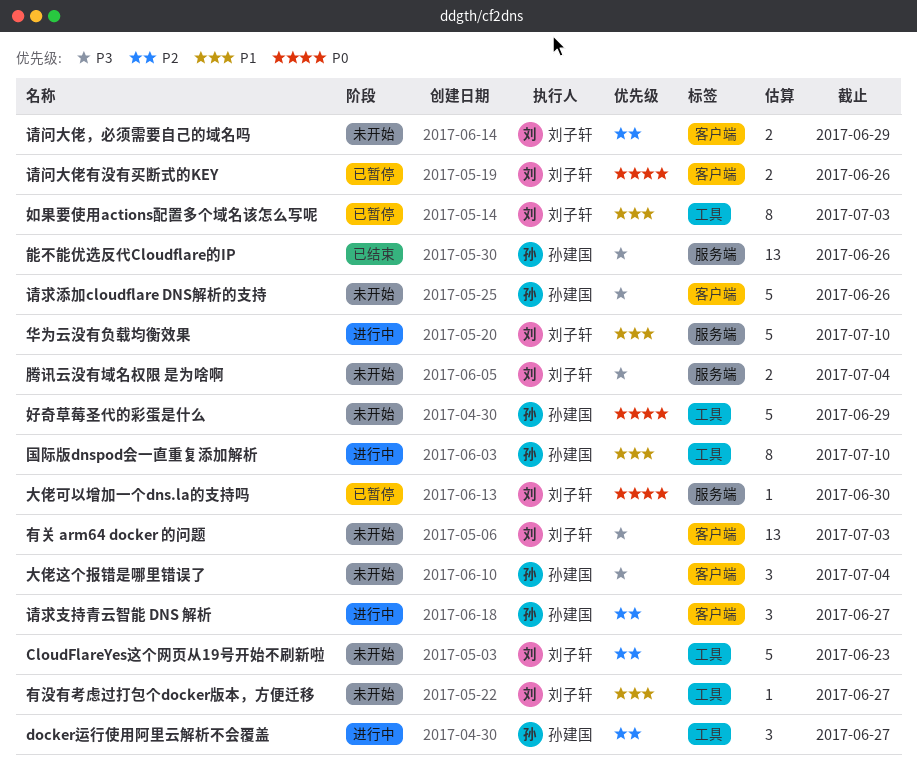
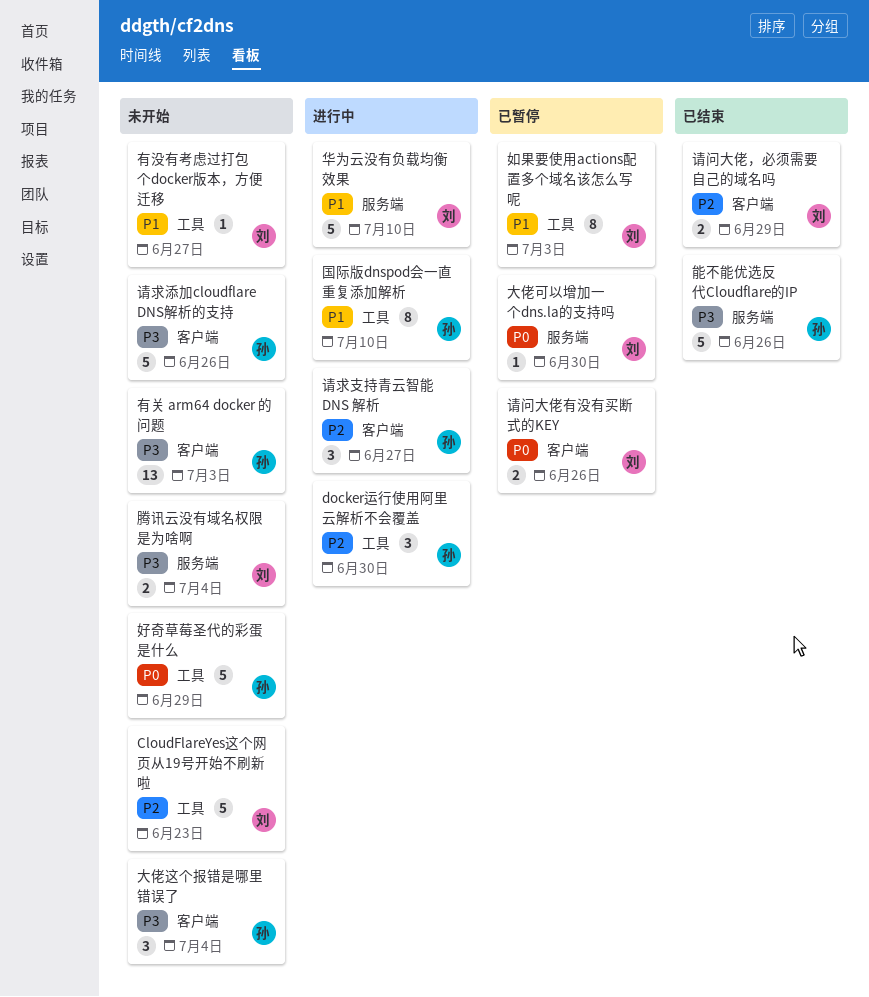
docker运行使用阿里云解析不会覆盖, due: Jun 27 -> Jun 30
有关 arm64 docker 的问题, owner: 刘子轩 -> 孙建国
能不能优选反代Cloudflare的IP, estimate: 13 -> 5
请问大佬，必须需要自己的域名吗, status: 未开始 -> 已结束

